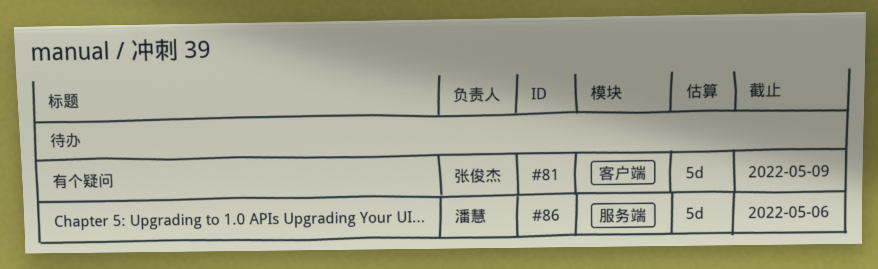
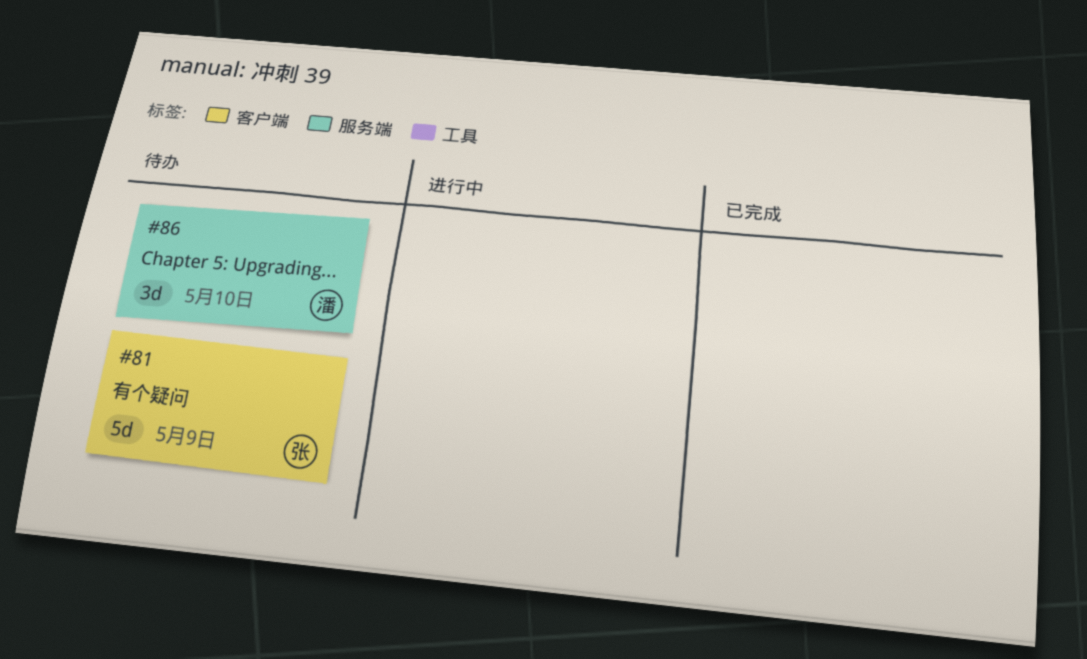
#86, estimate: 5d -> 3d
#86, due: May 6 -> May 10

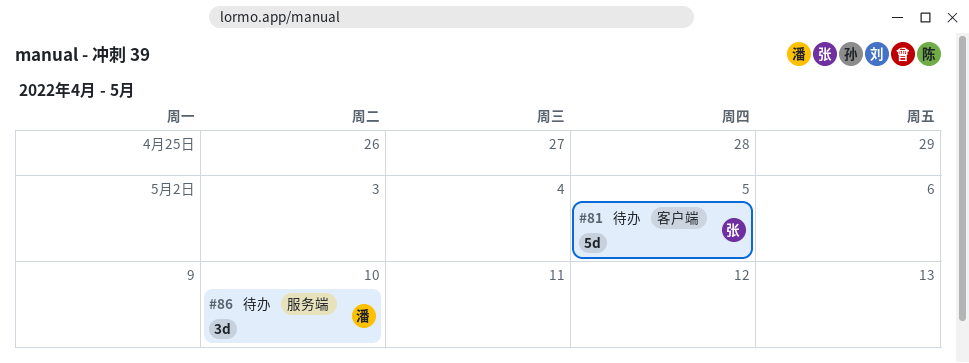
#81, due: May 9 -> May 5

